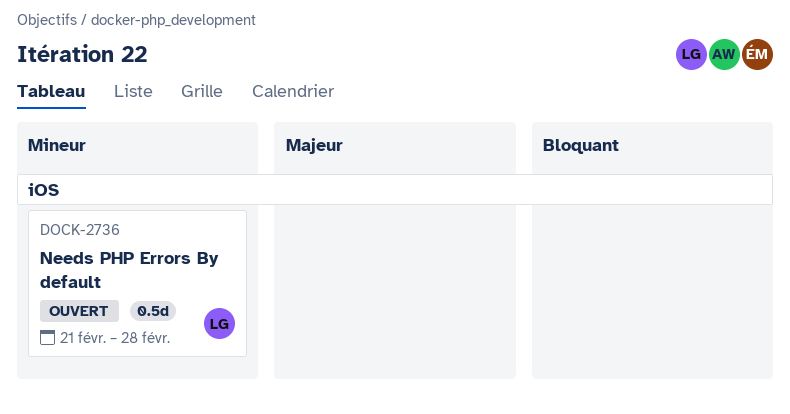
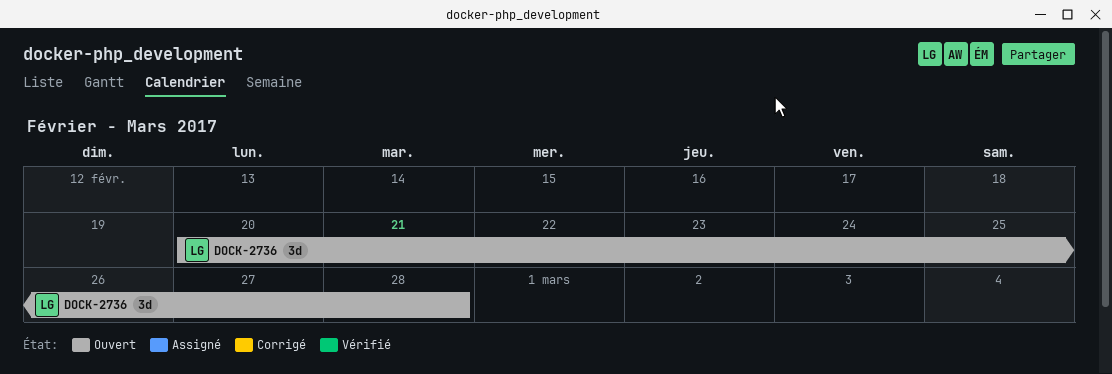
DOCK-2736, estimate: 0.5d -> 3d
DOCK-2736, start: Feb 21 -> Feb 20

